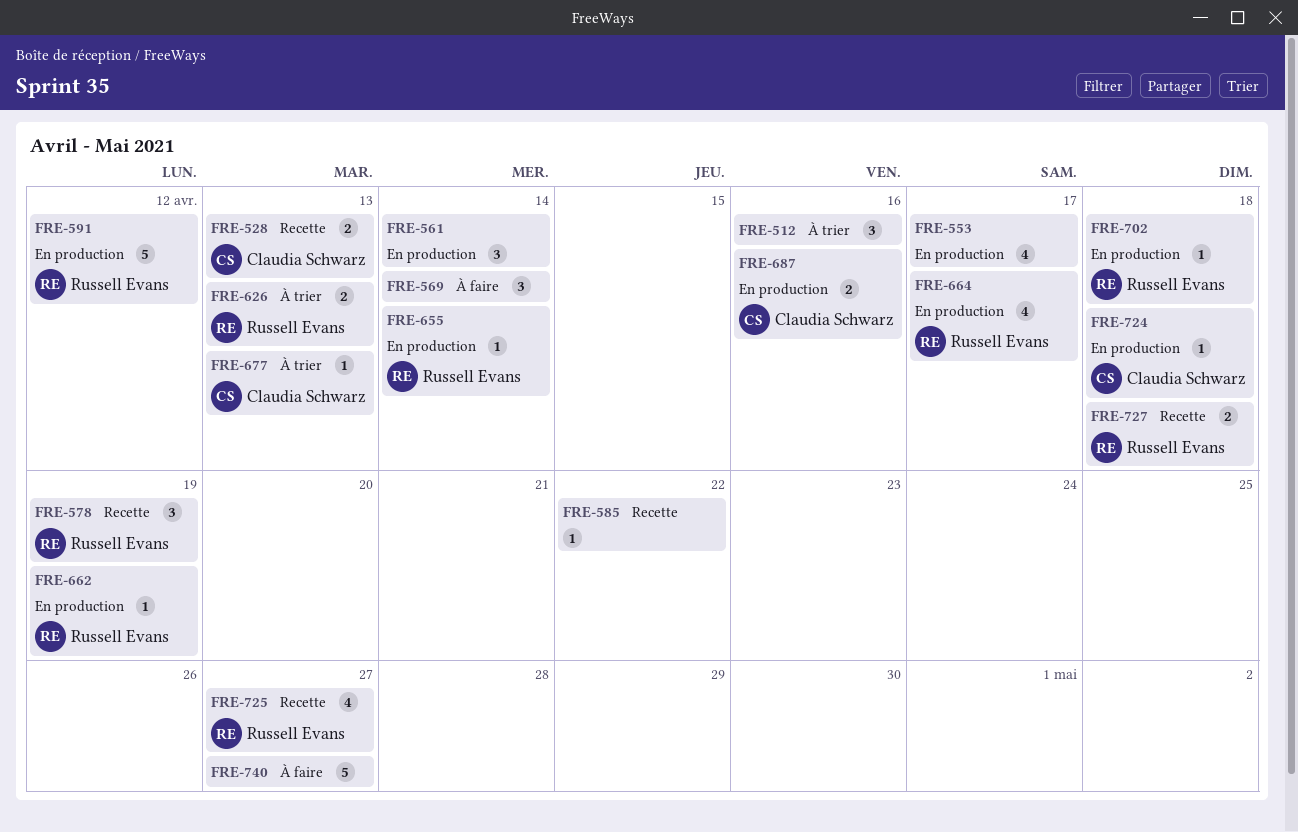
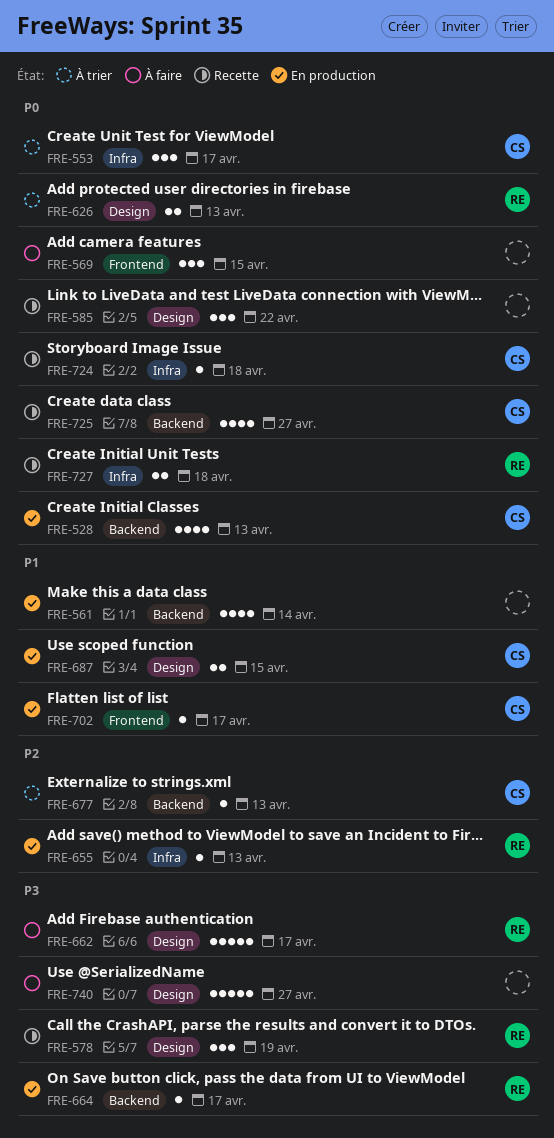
FRE-512: present -> none
FRE-528, status: Recette -> En production
FRE-528, estimate: 2 -> 4
FRE-553, status: En production -> À trier
FRE-553, owner: none -> Claudia Schwarz
FRE-553, estimate: 4 -> 3
FRE-561, estimate: 3 -> 4
FRE-569, due: Apr 14 -> Apr 15
FRE-585, estimate: 1 -> 3
FRE-591: present -> none
FRE-655, due: Apr 14 -> Apr 13
FRE-662, status: En production -> À faire
FRE-662, estimate: 1 -> 5
FRE-662, due: Apr 19 -> Apr 17
FRE-664, estimate: 4 -> 1
FRE-687, due: Apr 16 -> Apr 15
FRE-702, owner: Russell Evans -> Claudia Schwarz
FRE-702, due: Apr 18 -> Apr 17
FRE-724, status: En production -> Recette
FRE-725, owner: Russell Evans -> Claudia Schwarz

